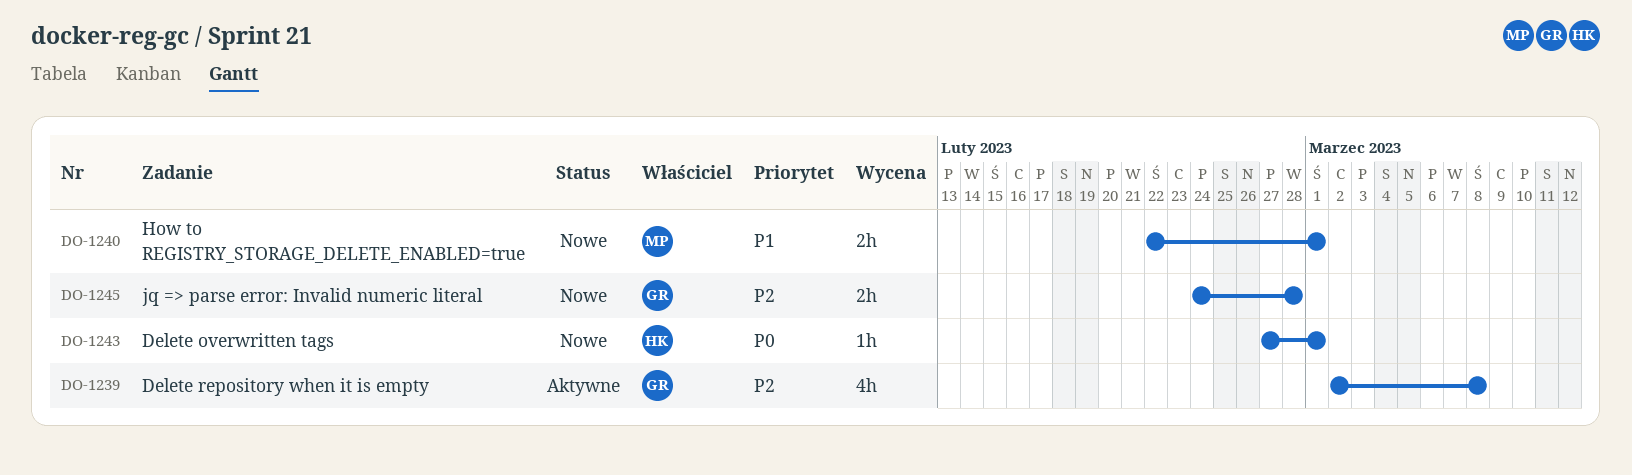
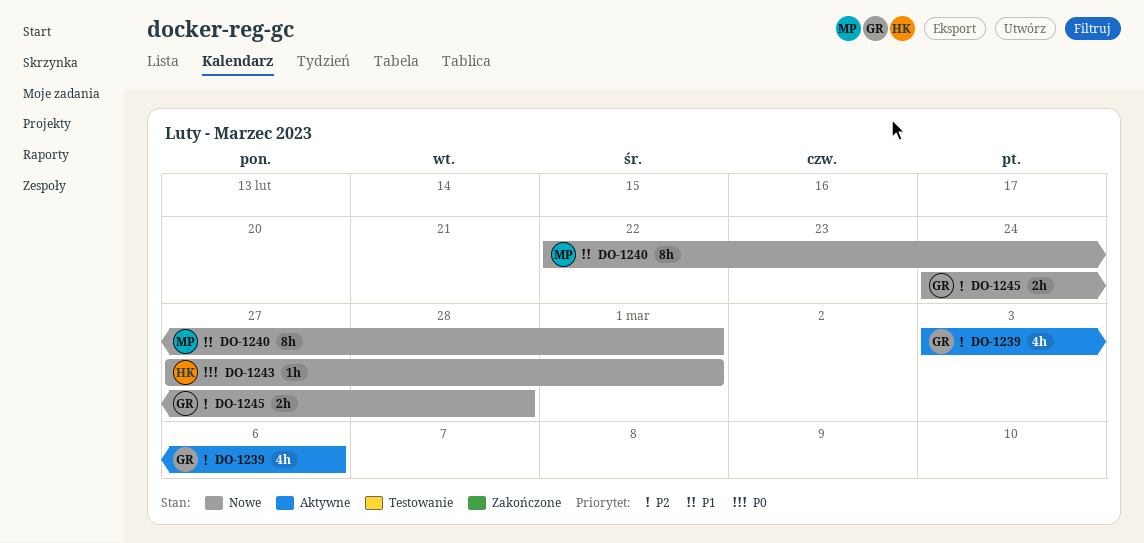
DO-1239, start: Mar 2 -> Mar 3
DO-1239, due: Mar 8 -> Mar 6
DO-1240, estimate: 2h -> 8h

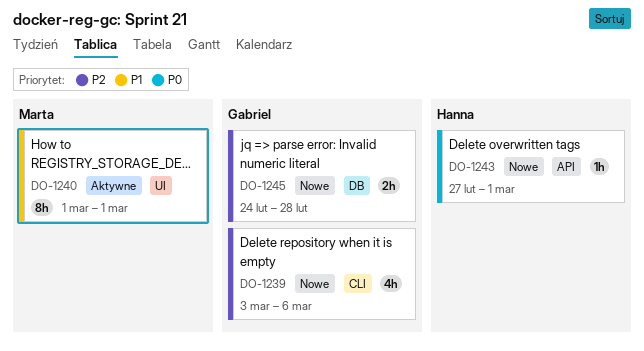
DO-1239, status: Aktywne -> Nowe
DO-1240, status: Nowe -> Aktywne
DO-1240, start: Feb 22 -> Mar 1

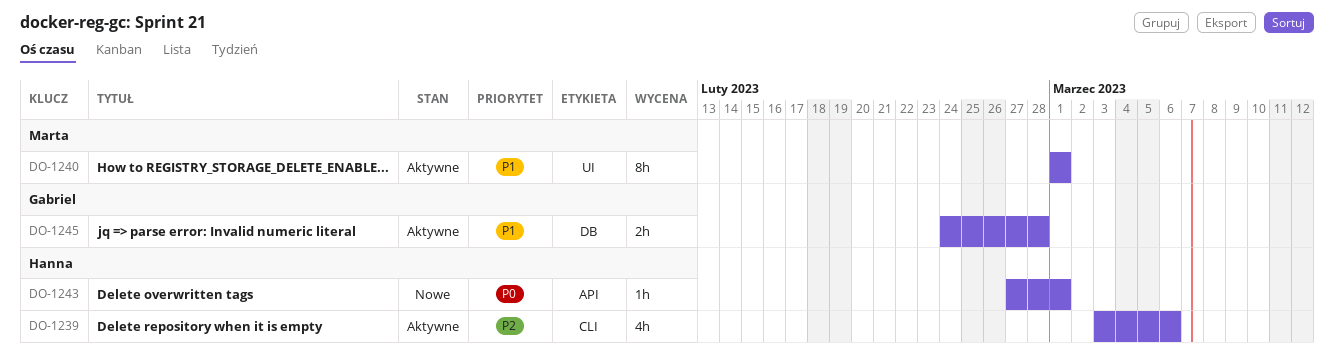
DO-1239, status: Nowe -> Aktywne
DO-1239, owner: Gabriel -> Hanna
DO-1245, status: Nowe -> Aktywne
DO-1245, priority: P2 -> P1

